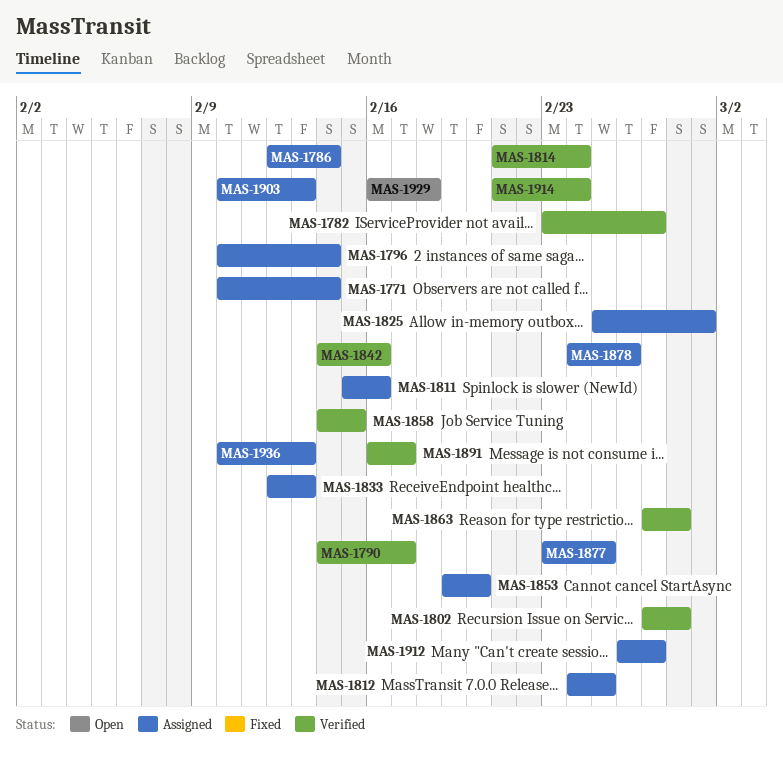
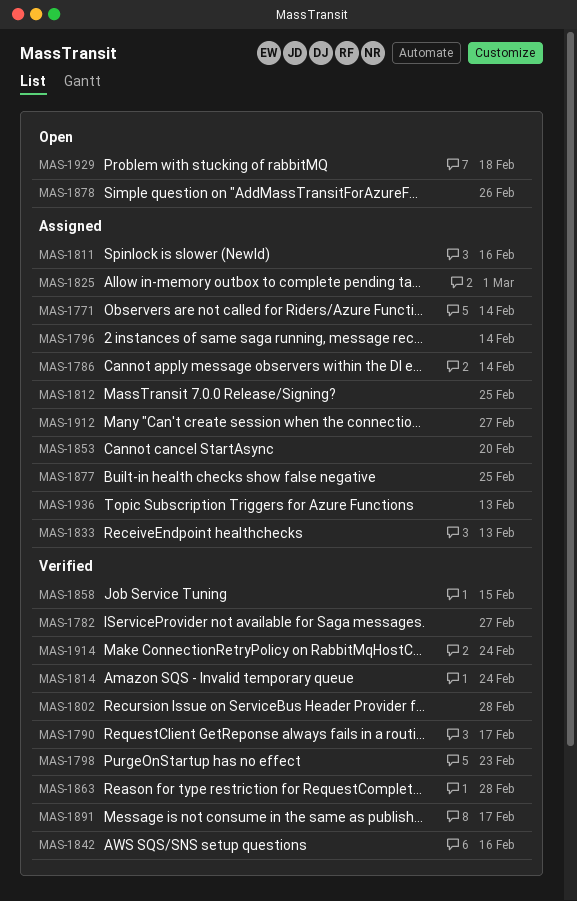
MAS-1798: none -> present
MAS-1878, status: Assigned -> Open
MAS-1903: present -> none

